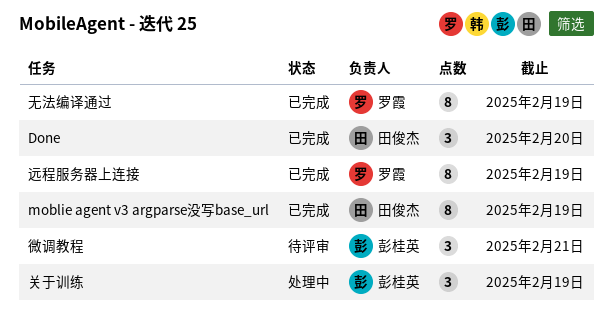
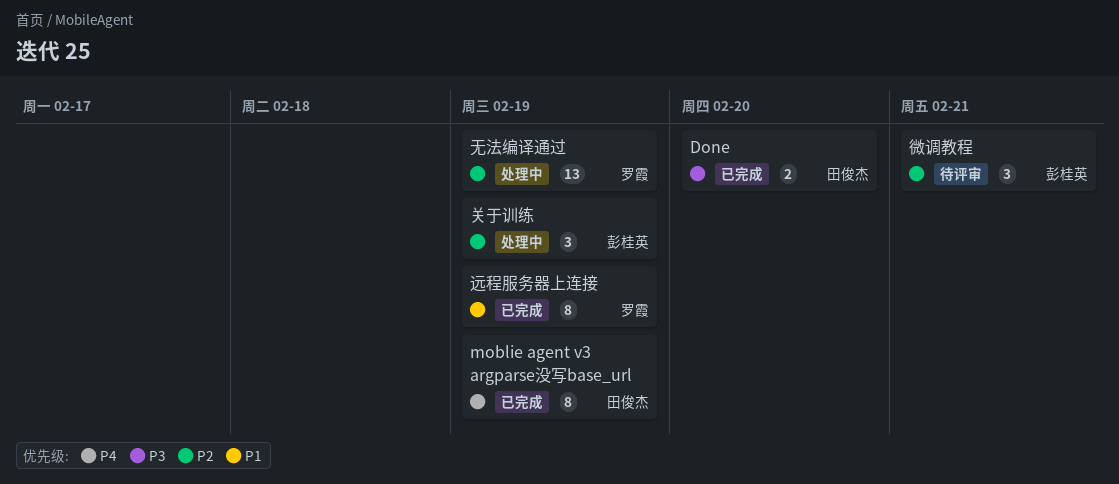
Done, estimate: 3 -> 2
无法编译通过, status: 已完成 -> 处理中
无法编译通过, estimate: 8 -> 13

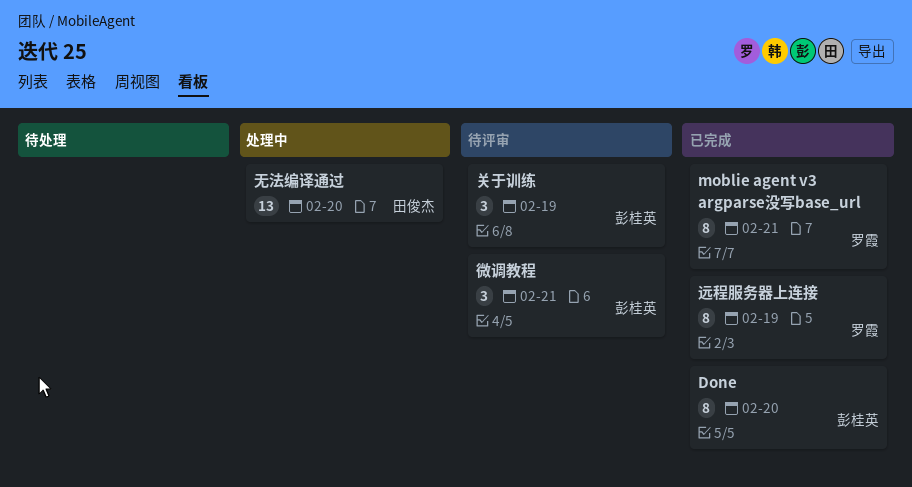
Done, owner: 田俊杰 -> 彭桂英
Done, estimate: 2 -> 8
moblie agent v3 argparse没写base_url, owner: 田俊杰 -> 罗霞
moblie agent v3 argparse没写base_url, due: Feb 19 -> Feb 21
关于训练, status: 处理中 -> 待评审
无法编译通过, owner: 罗霞 -> 田俊杰
无法编译通过, due: Feb 19 -> Feb 20

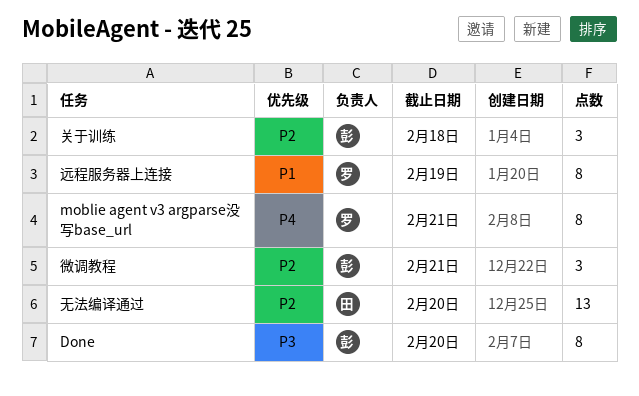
关于训练, due: Feb 19 -> Feb 18

